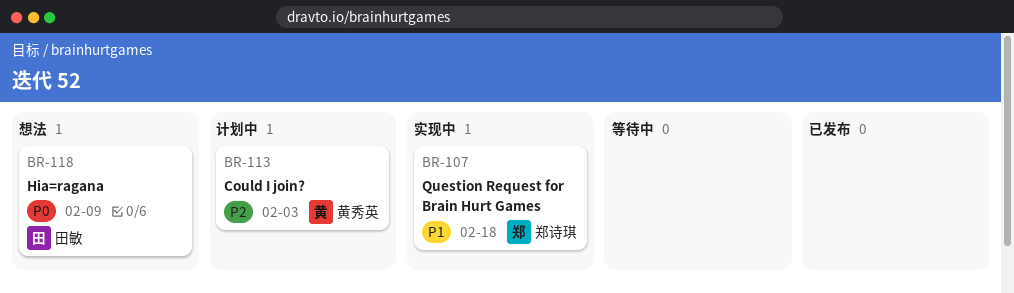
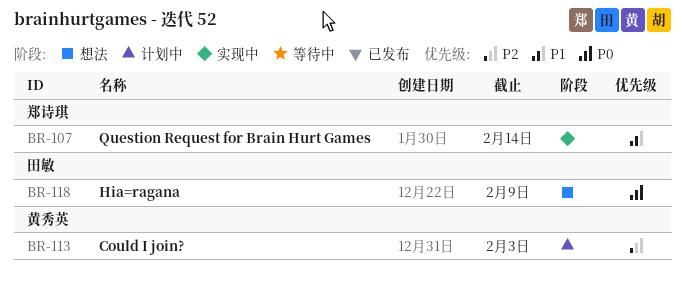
BR-107, due: Feb 18 -> Feb 14

